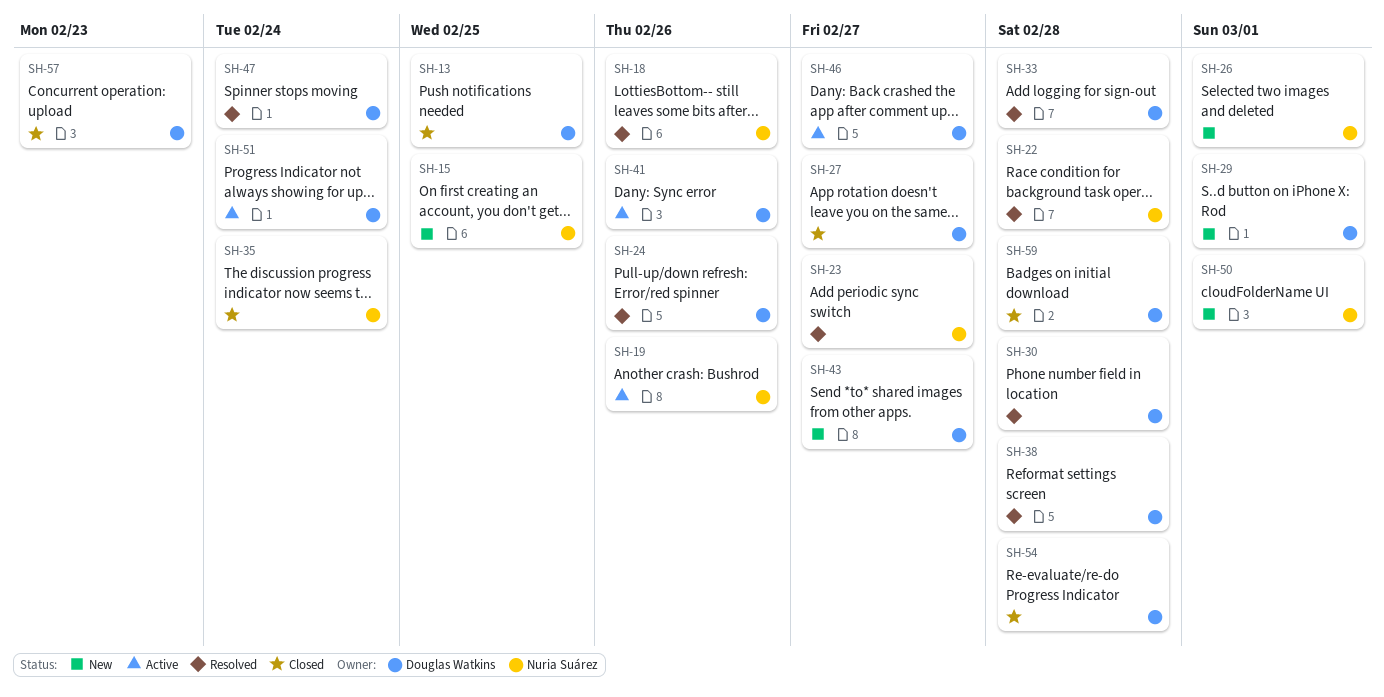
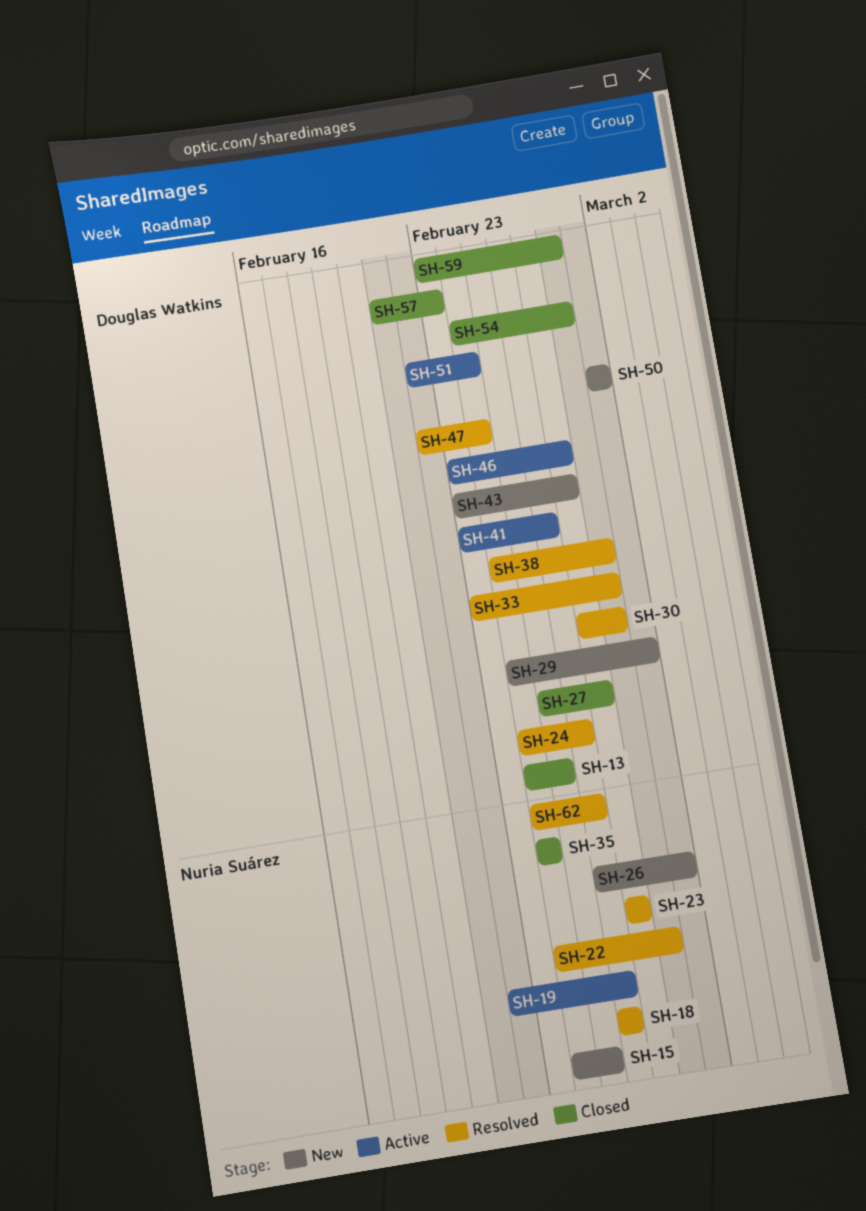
SH-50, owner: Nuria Suárez -> Douglas Watkins
SH-62: none -> present

